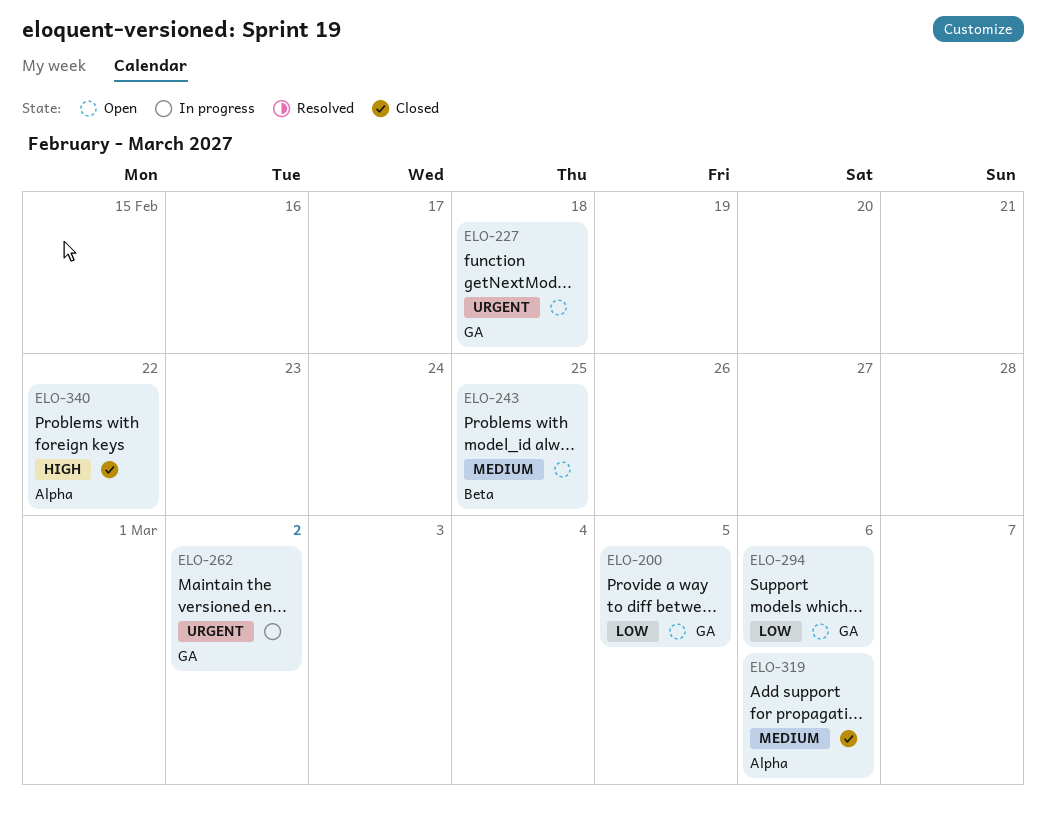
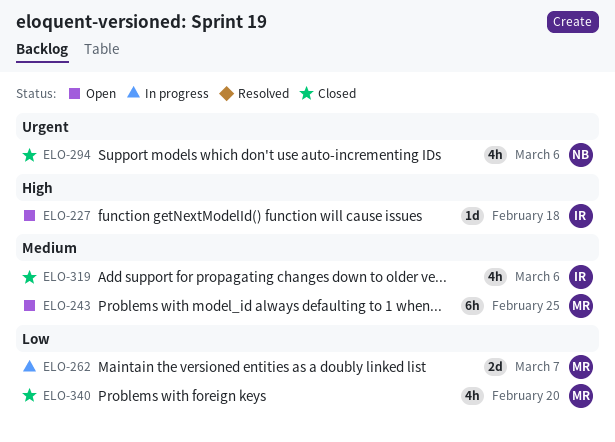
ELO-200: present -> none
ELO-227, priority: Urgent -> High
ELO-262, priority: Urgent -> Low
ELO-262, due: Mar 2 -> Mar 7
ELO-294, status: Open -> Closed
ELO-294, priority: Low -> Urgent
ELO-340, priority: High -> Low
ELO-340, due: Feb 22 -> Feb 20

